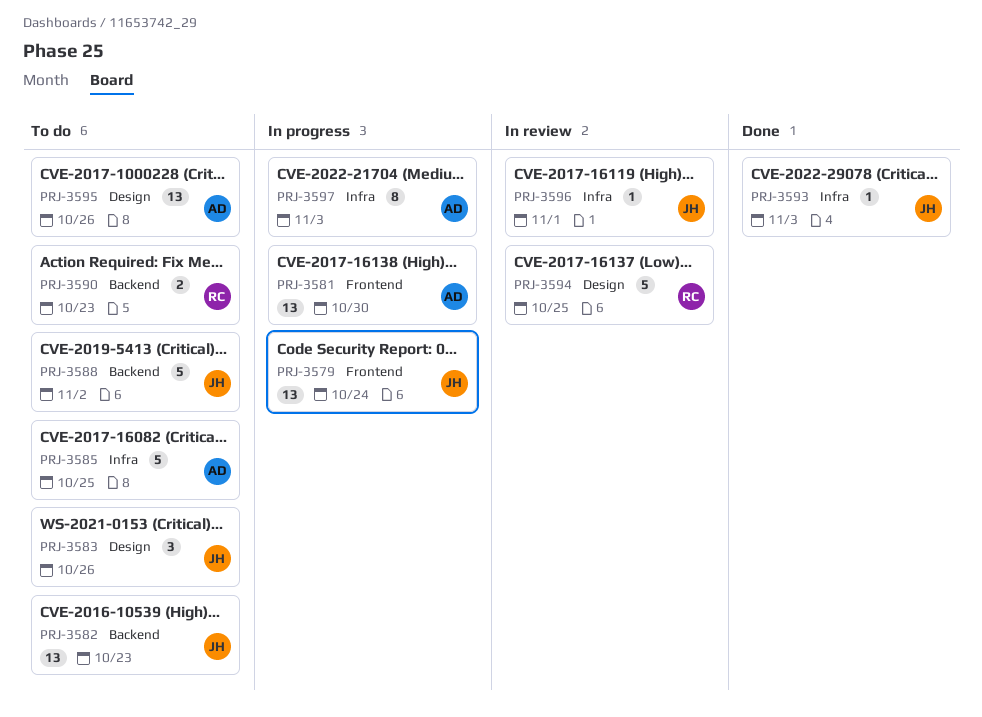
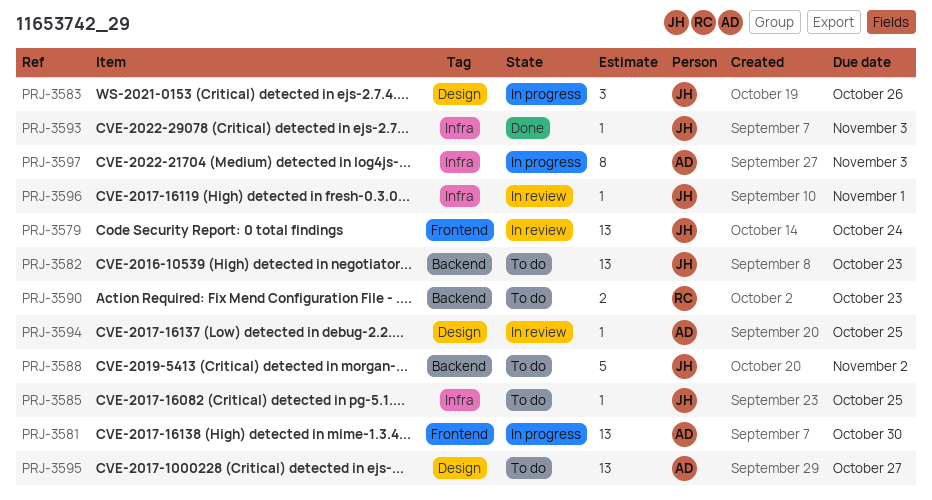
PRJ-3579, status: In progress -> In review
PRJ-3583, status: To do -> In progress
PRJ-3585, owner: AD -> JH
PRJ-3585, estimate: 5 -> 1
PRJ-3594, owner: RC -> AD
PRJ-3594, estimate: 5 -> 1
PRJ-3595, due: Oct 26 -> Oct 27

